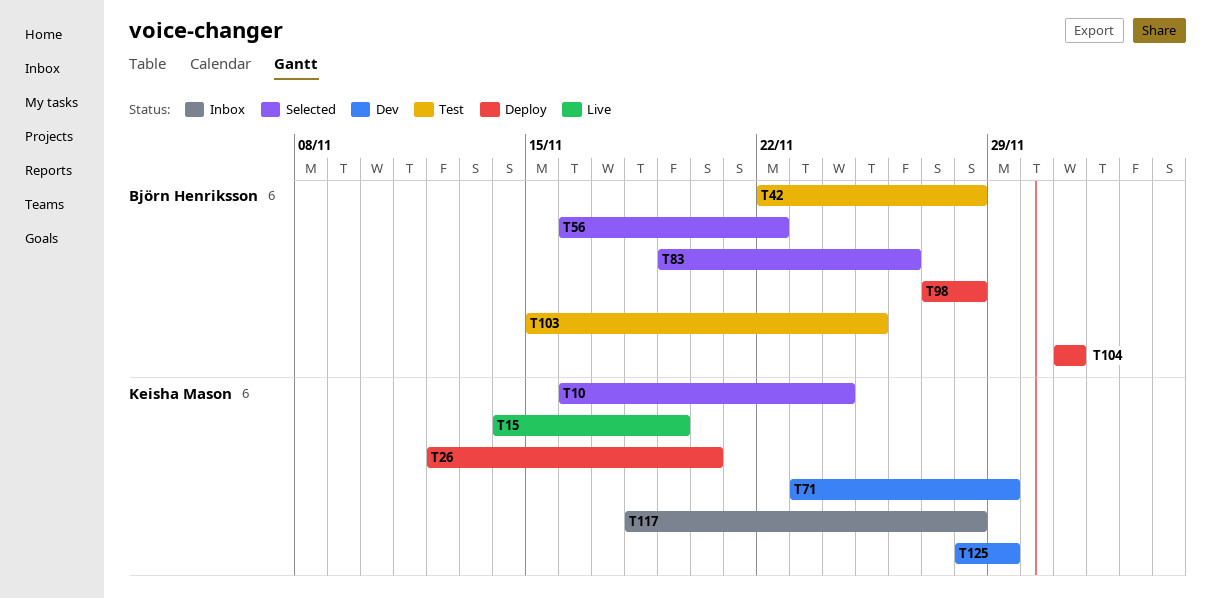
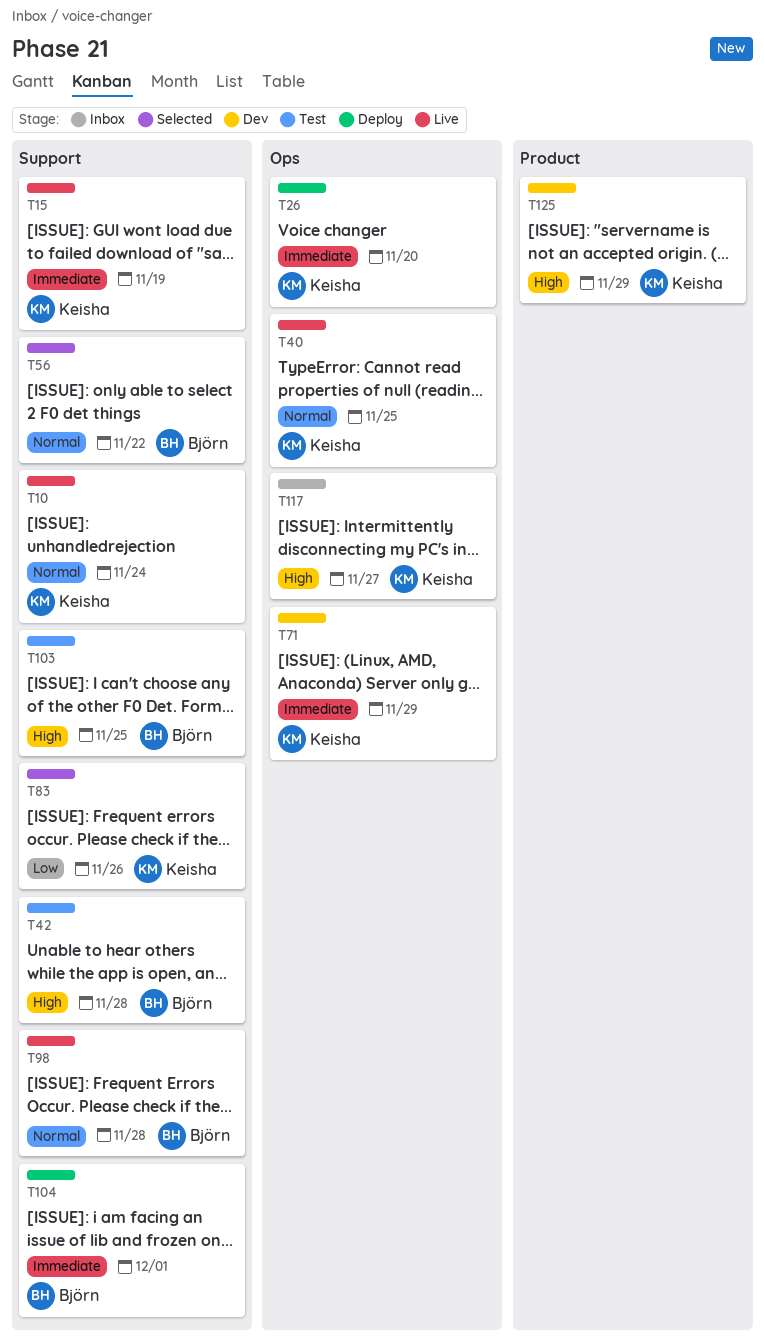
T10, status: Selected -> Live
T40: none -> present
T83, owner: Björn Henriksson -> Keisha Mason
T98, status: Deploy -> Live
T117, due: Nov 28 -> Nov 27

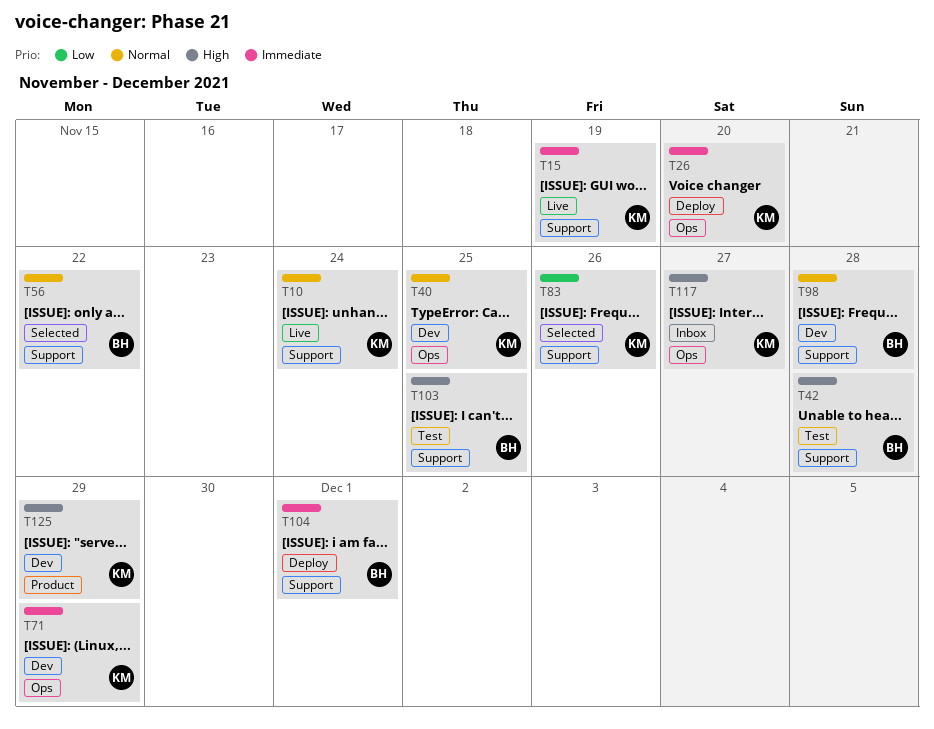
T40, status: Live -> Dev
T98, status: Live -> Dev

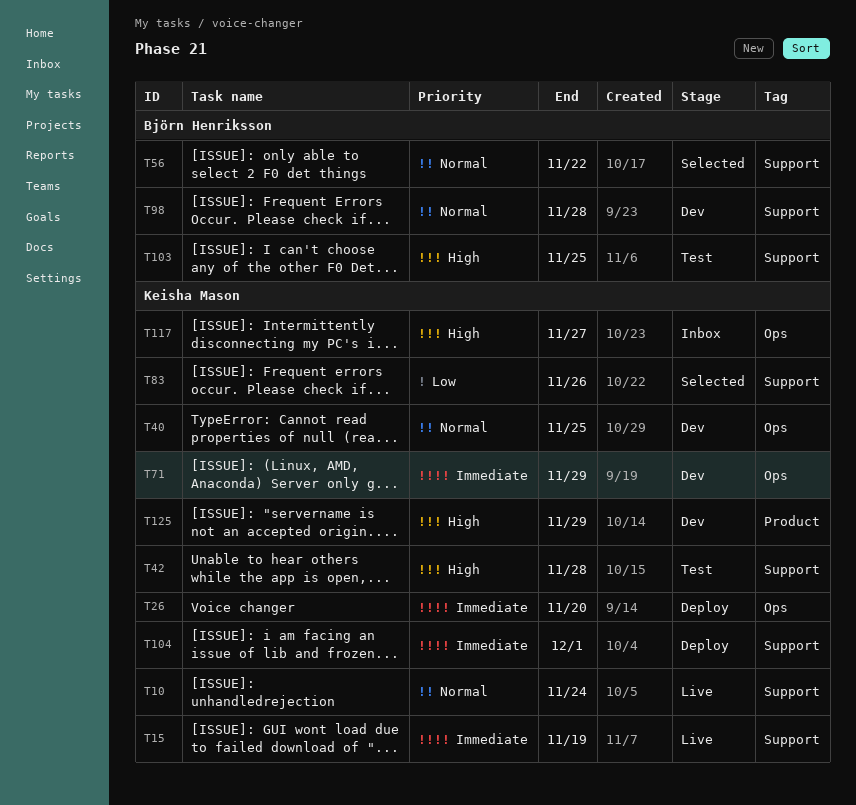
T42, owner: Björn Henriksson -> Keisha Mason
T104, owner: Björn Henriksson -> Keisha Mason

